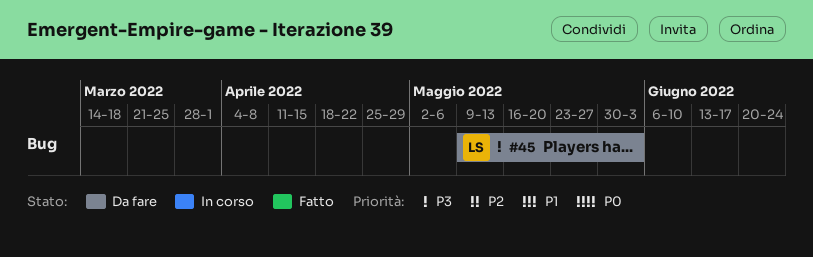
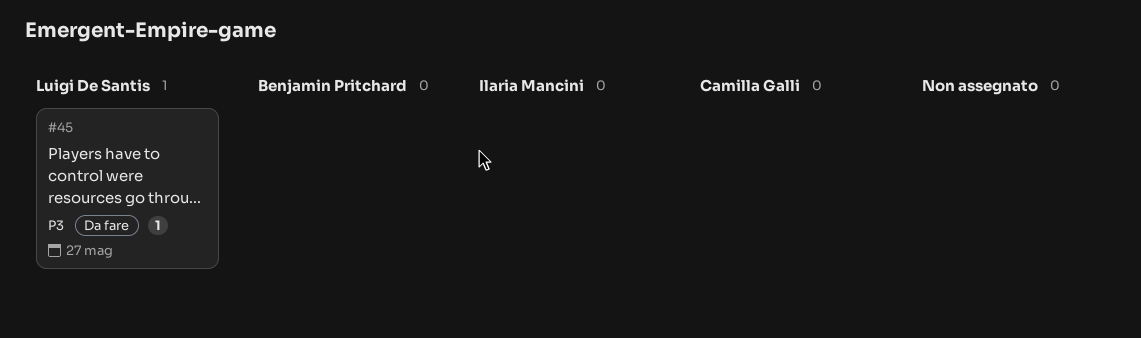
#45, due: Jun 3 -> May 27

